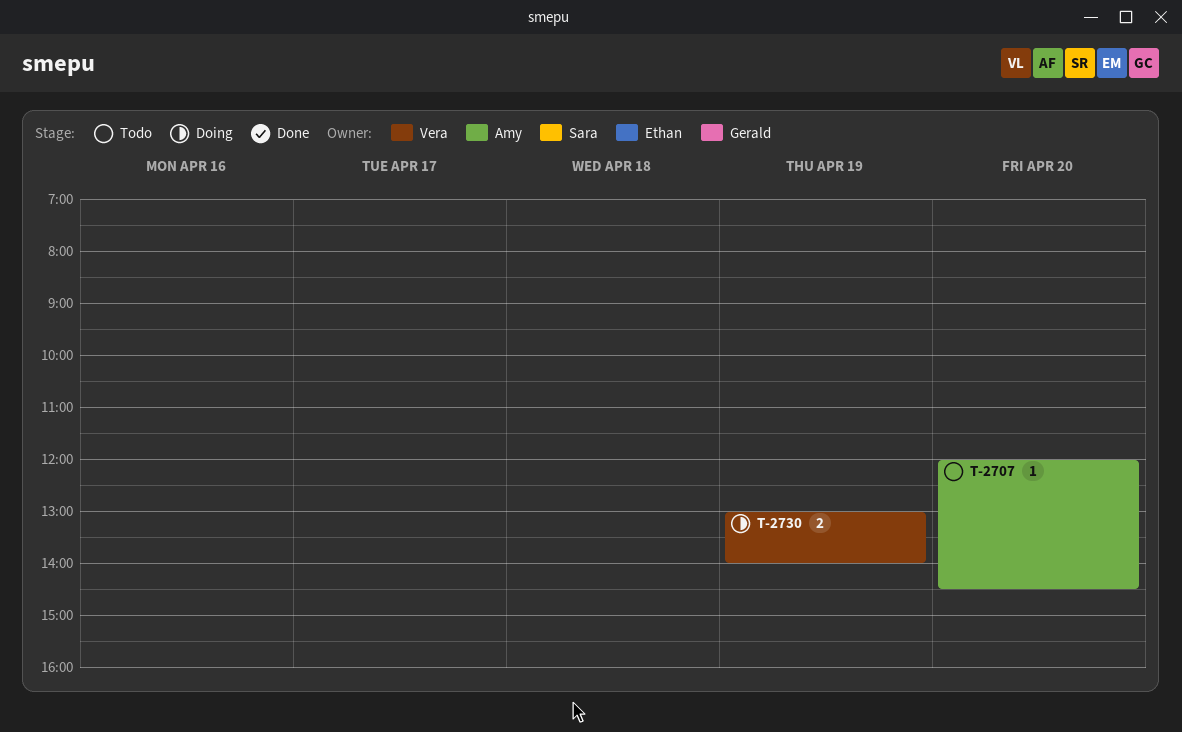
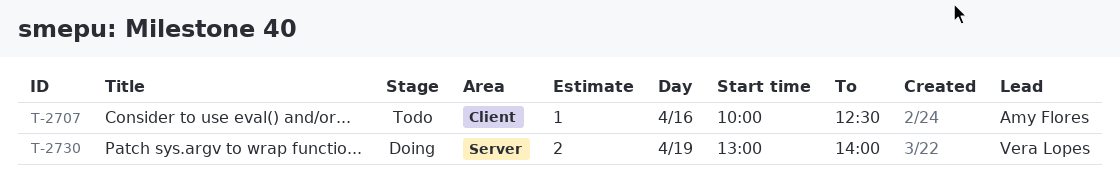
T-2707, day: Apr 20 -> Apr 16
T-2707, begins: 12:00 -> 10:00
T-2707, ends: 14:30 -> 12:30

